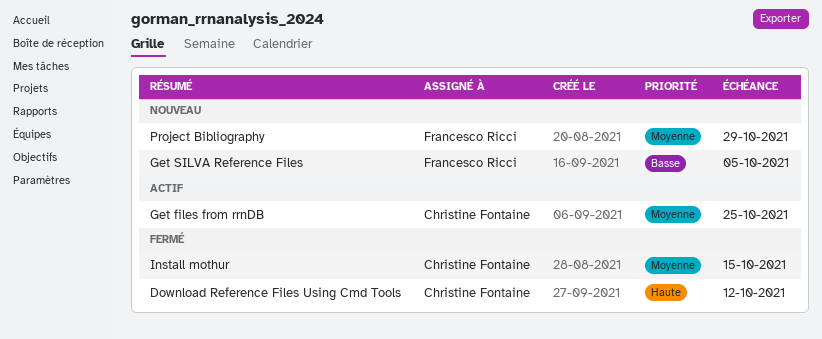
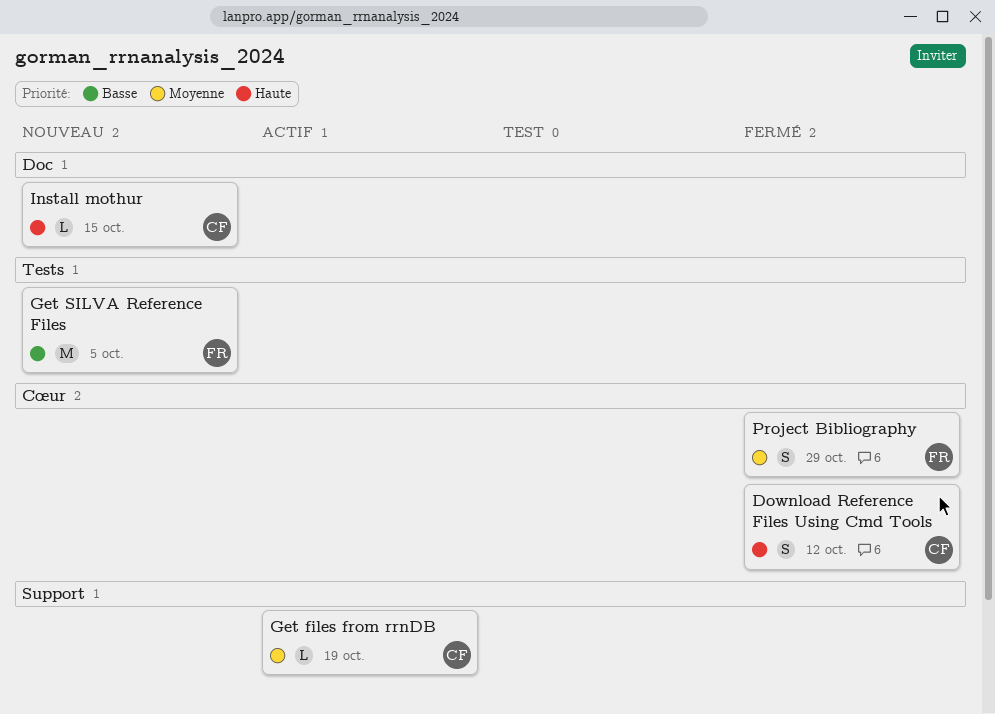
Get files from rrnDB, due: Oct 25 -> Oct 19
Install mothur, status: Fermé -> Nouveau
Install mothur, priority: Moyenne -> Haute
Project Bibliography, status: Nouveau -> Fermé

